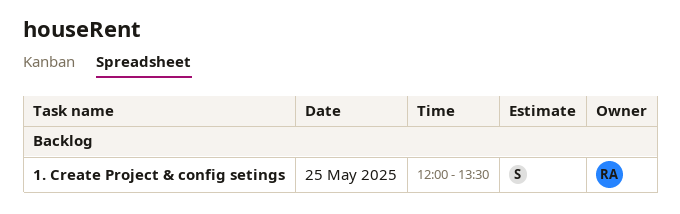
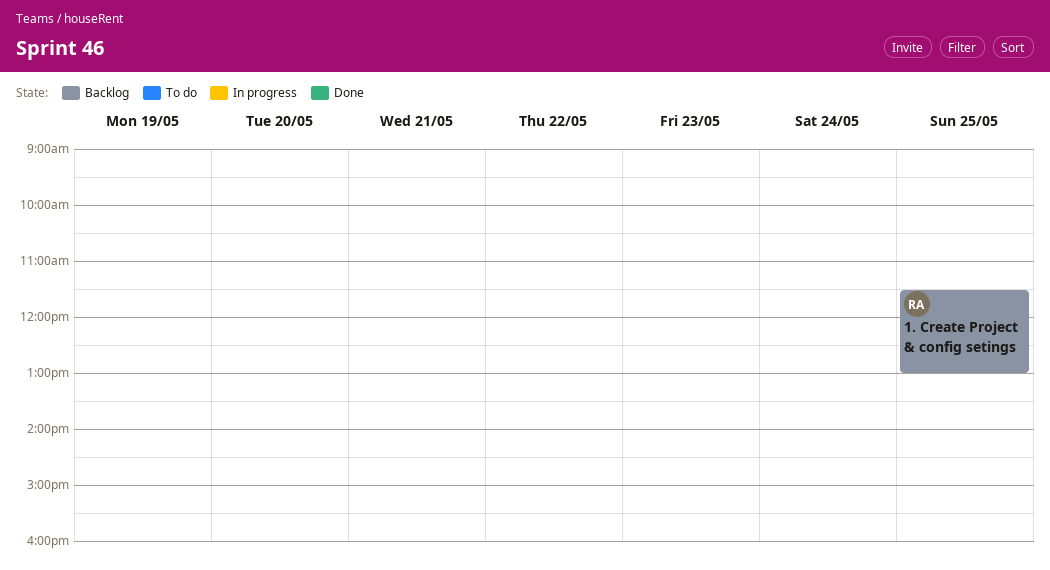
1. Create Project & config setings, begins: 12:00 -> 11:30
1. Create Project & config setings, ends: 13:30 -> 13:00

